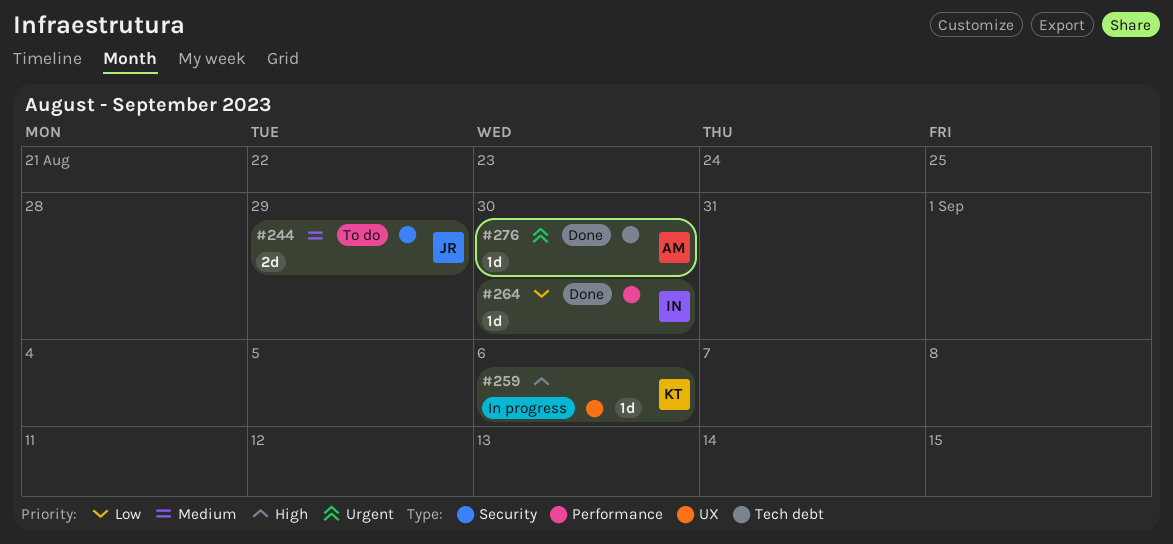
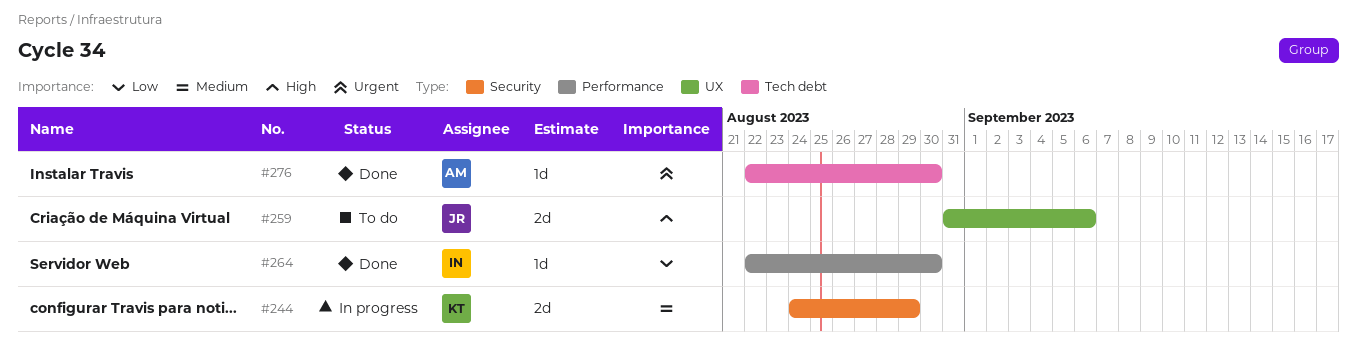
#244, status: To do -> In progress
#244, owner: JR -> KT
#259, status: In progress -> To do
#259, owner: KT -> JR
#259, estimate: 1d -> 2d

